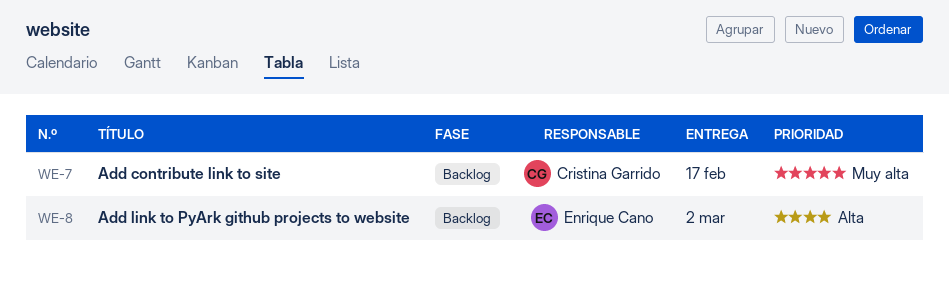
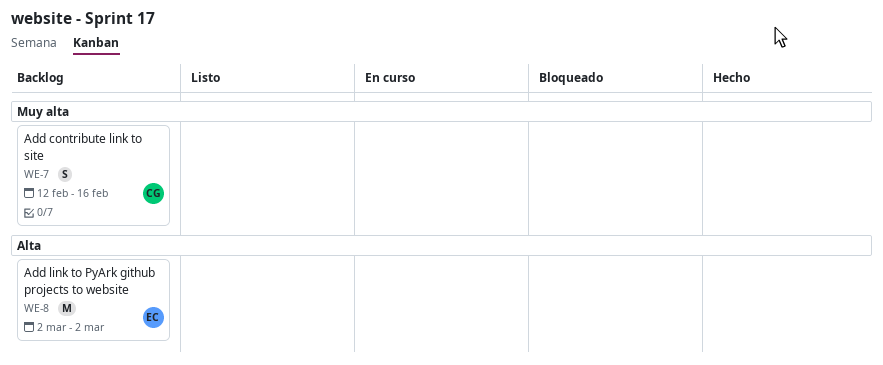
WE-7, due: Feb 17 -> Feb 16

